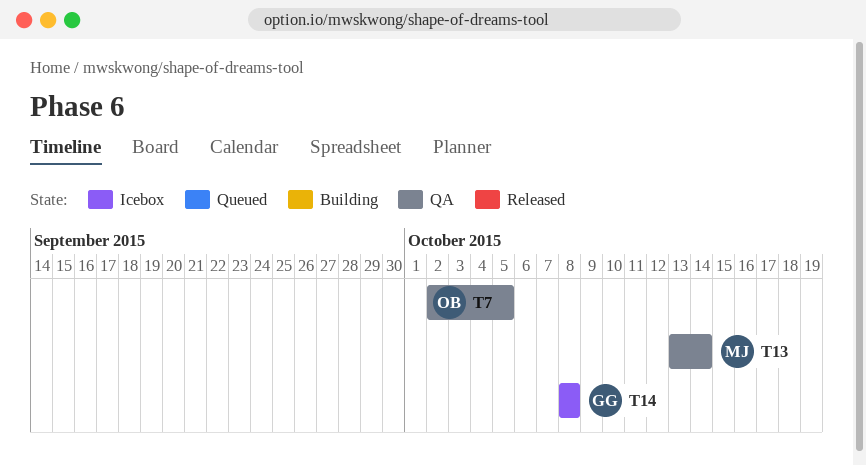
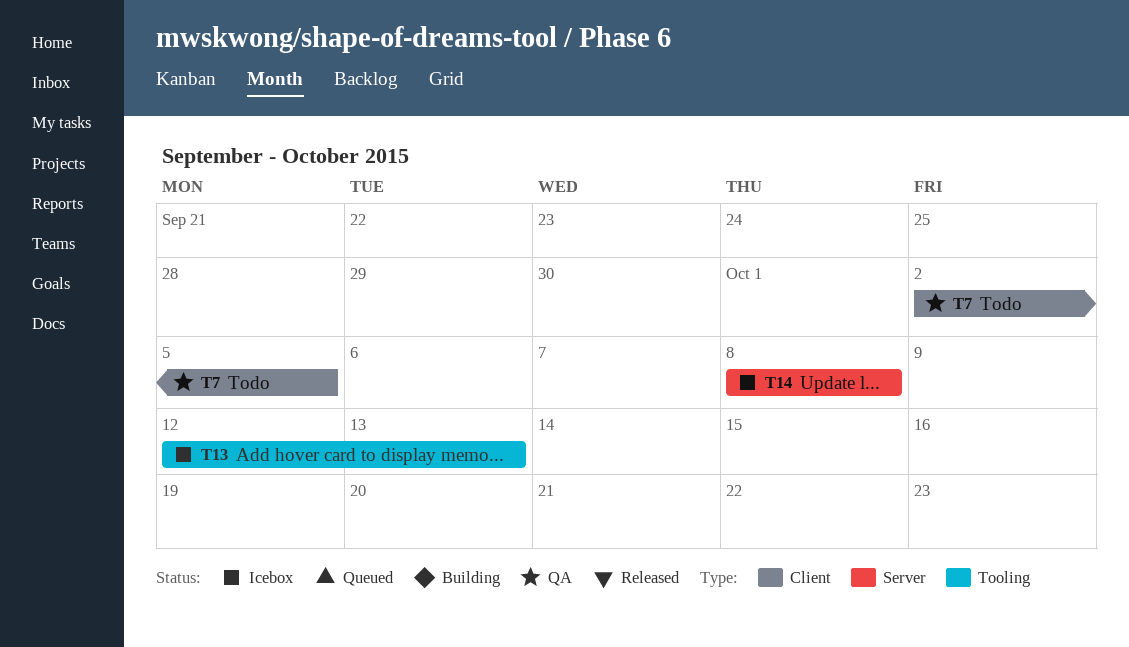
T13, status: QA -> Icebox
T13, start: Oct 13 -> Oct 12
T13, due: Oct 14 -> Oct 13

